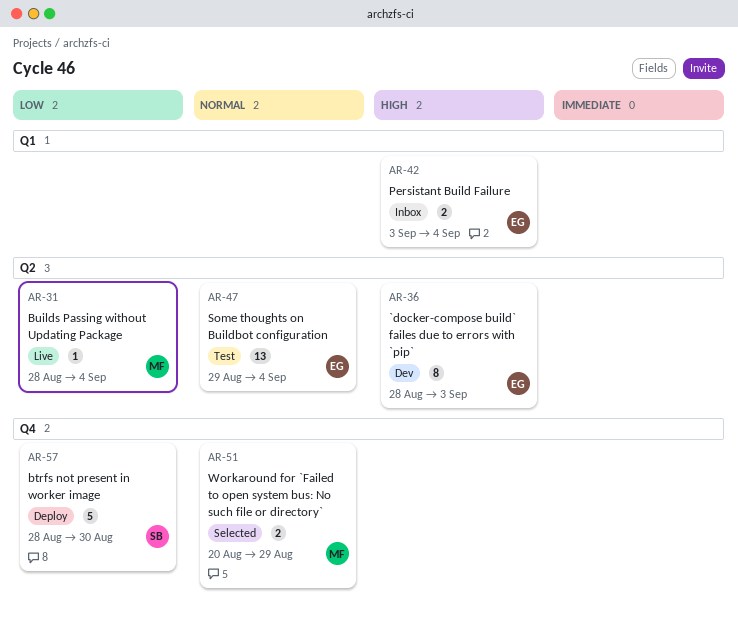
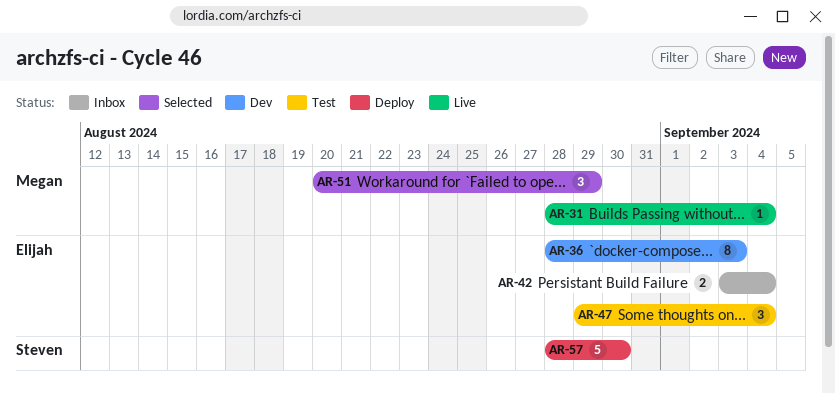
AR-47, estimate: 13 -> 3
AR-51, estimate: 2 -> 3

